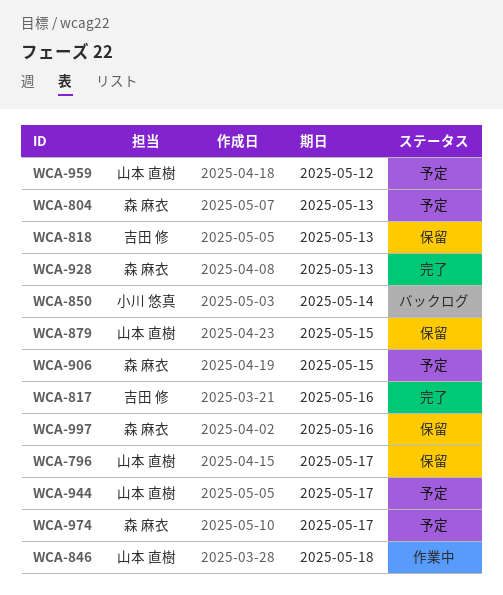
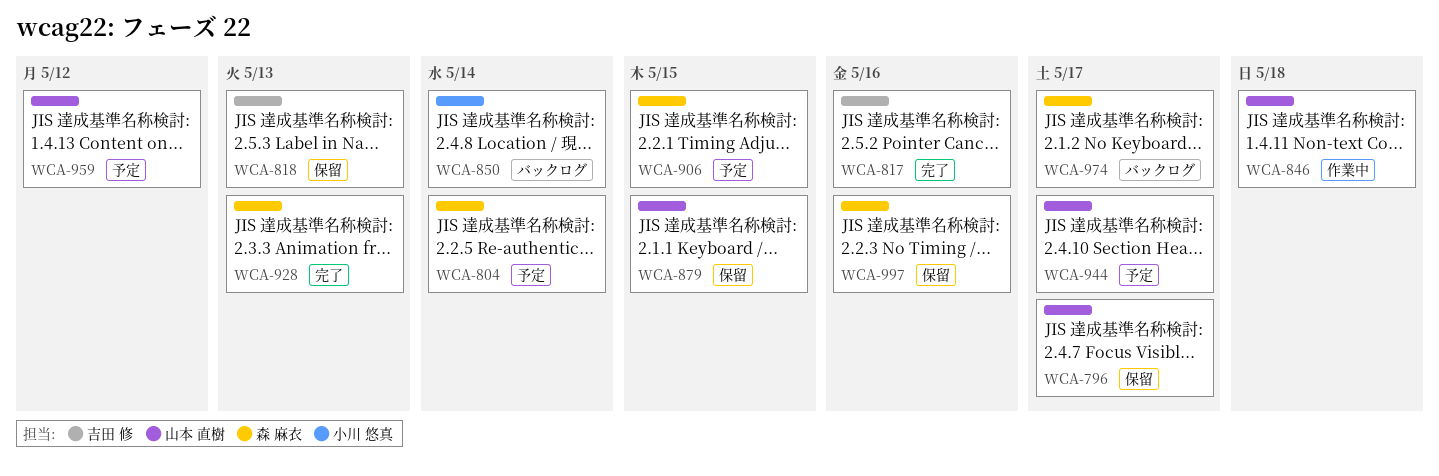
WCA-804, due: May 13 -> May 14
WCA-974, status: 予定 -> バックログ

